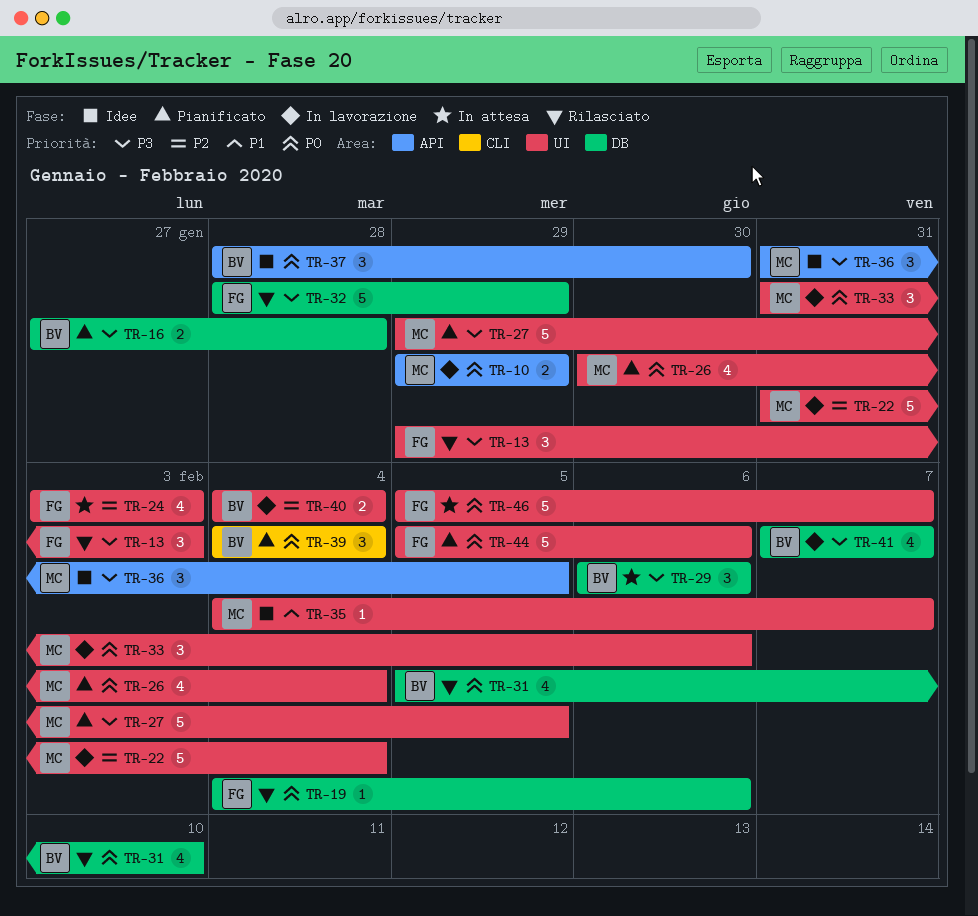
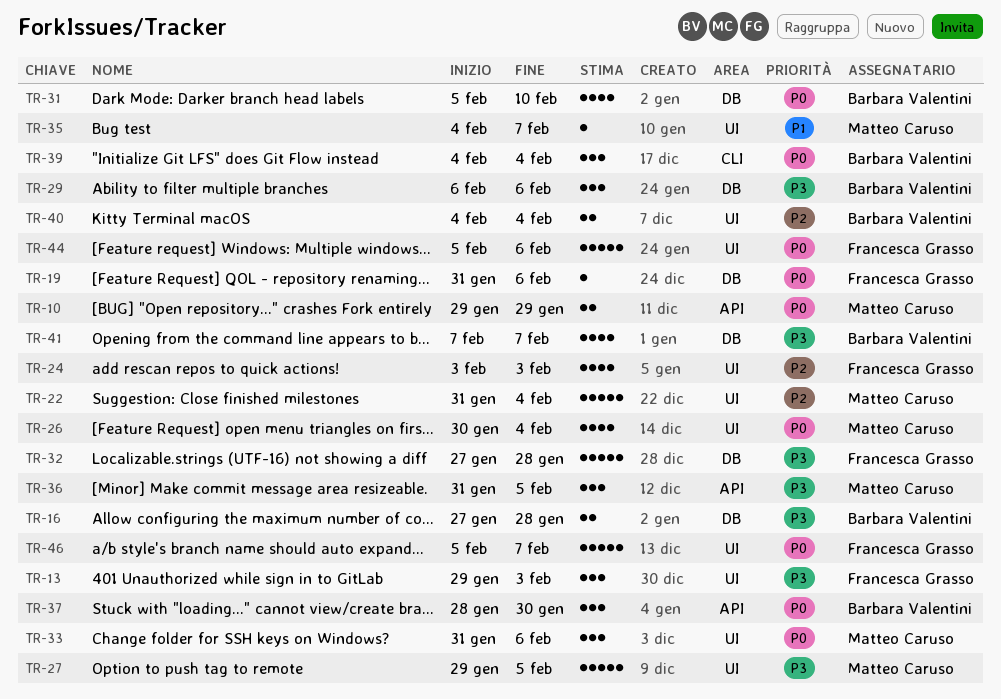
TR-19, start: Feb 4 -> Jan 31
TR-32, start: Jan 28 -> Jan 27
TR-32, due: Jan 29 -> Jan 28

